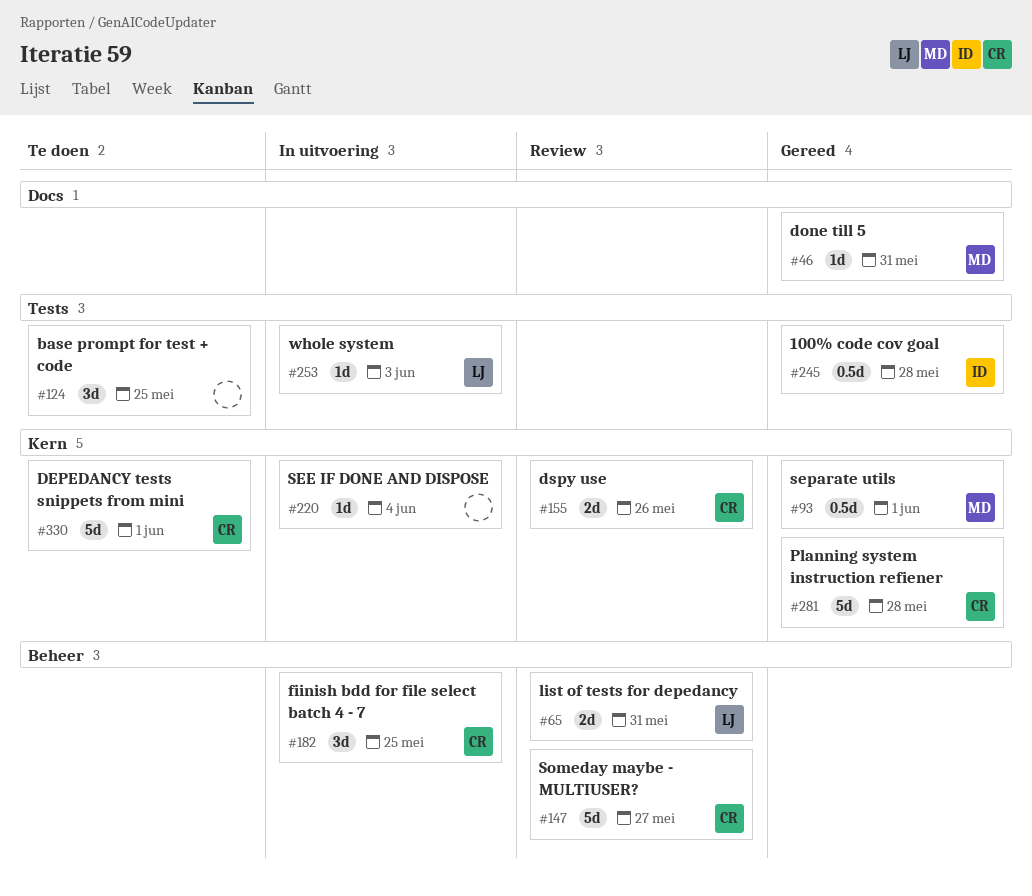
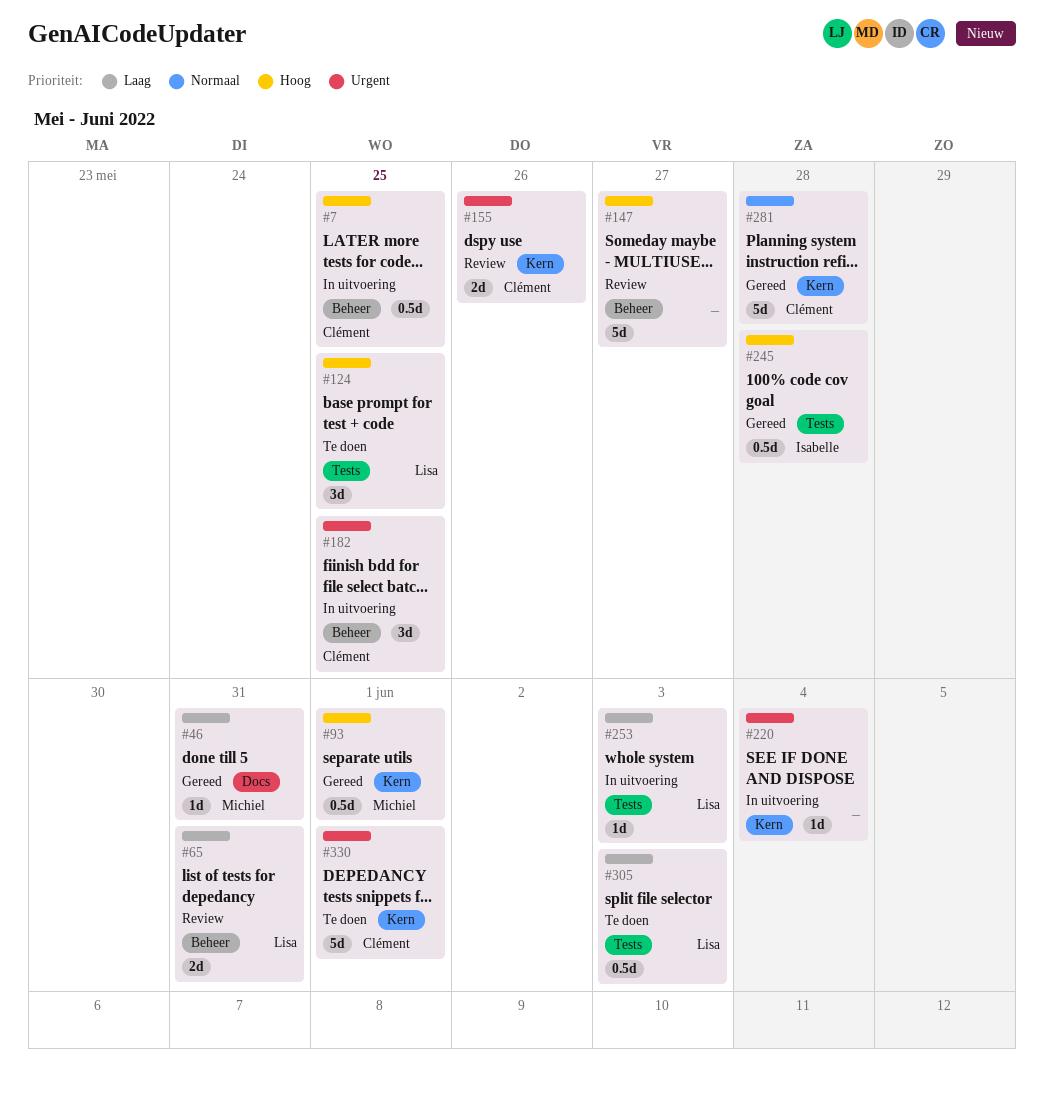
#7: none -> present
#124, owner: none -> Lisa
#147, owner: Clément -> none
#305: none -> present

